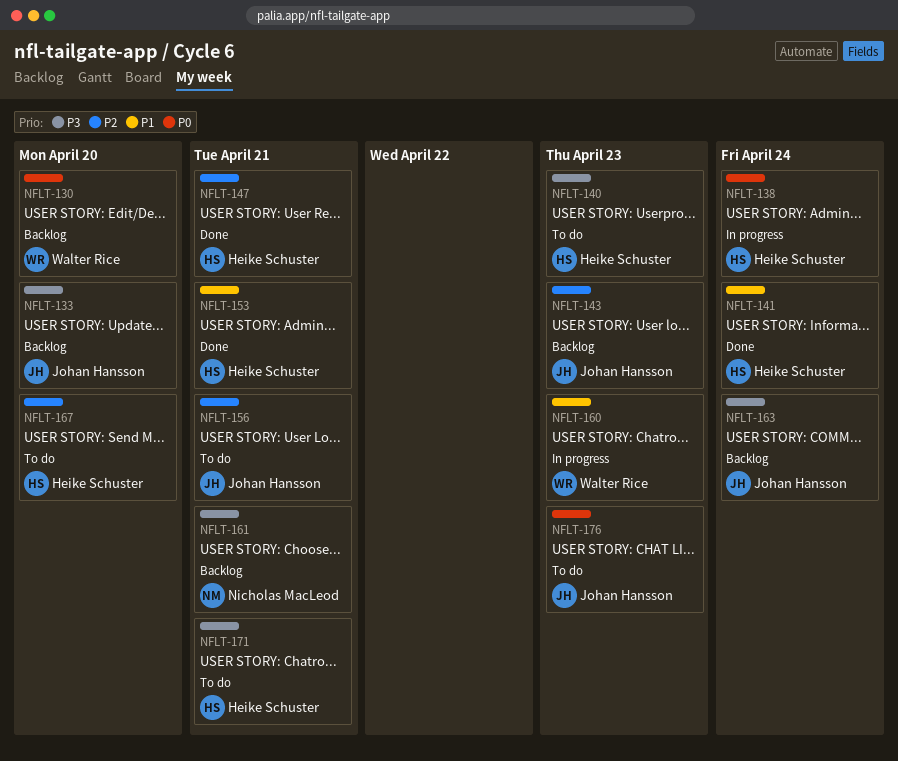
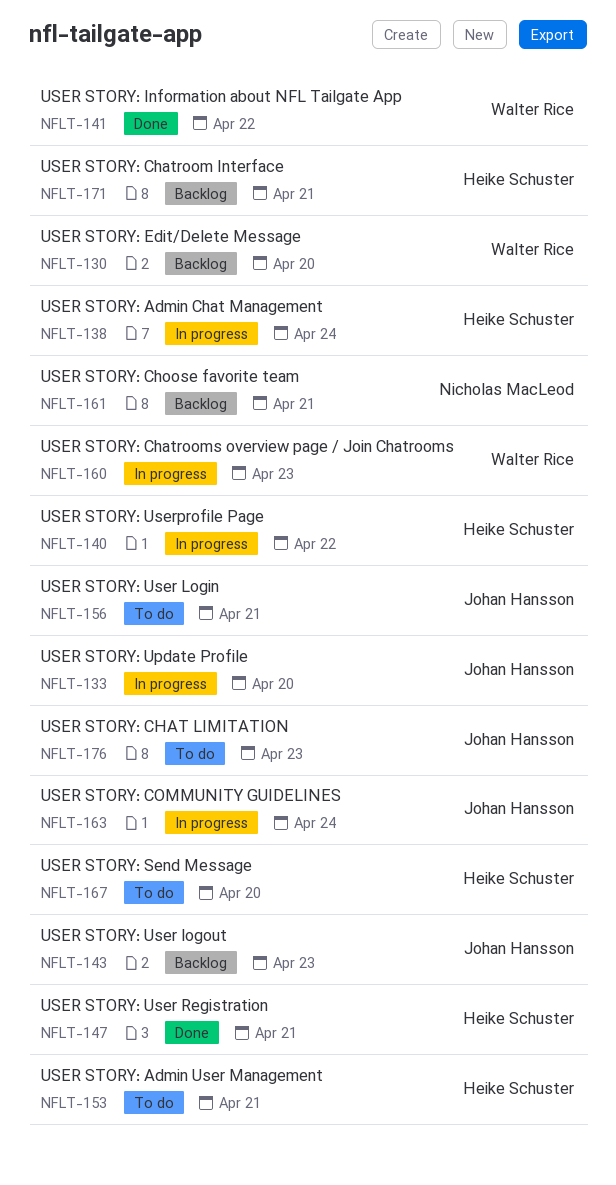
NFLT-133, status: Backlog -> In progress
NFLT-140, status: To do -> In progress
NFLT-140, due: Apr 23 -> Apr 22
NFLT-141, owner: Heike Schuster -> Walter Rice
NFLT-141, due: Apr 24 -> Apr 22
NFLT-153, status: Done -> To do
NFLT-163, status: Backlog -> In progress
NFLT-171, status: To do -> Backlog

